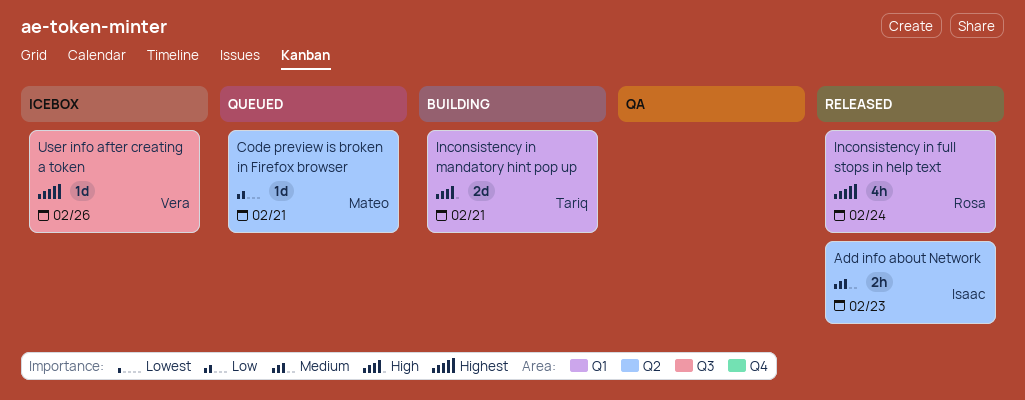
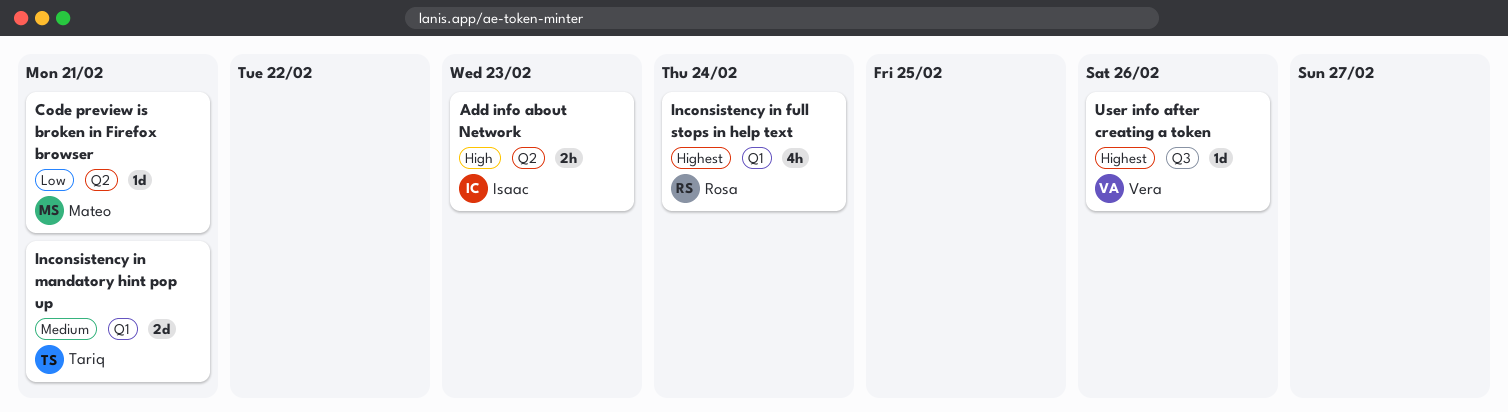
Add info about Network, priority: Medium -> High
Inconsistency in mandatory hint pop up, priority: High -> Medium

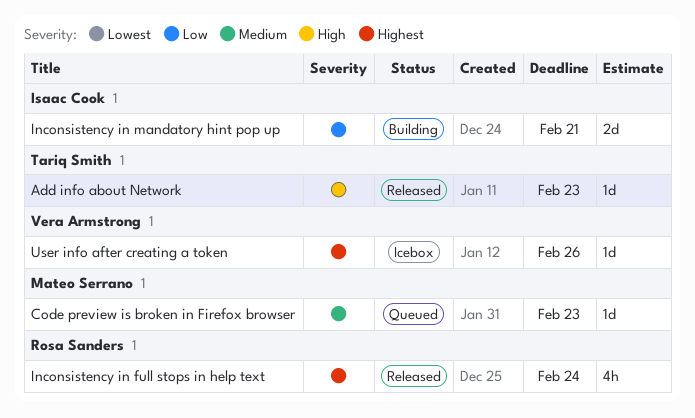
Add info about Network, owner: Isaac Cook -> Tariq Smith
Add info about Network, estimate: 2h -> 1d
Code preview is broken in Firefox browser, priority: Low -> Medium
Code preview is broken in Firefox browser, due: Feb 21 -> Feb 23
Inconsistency in mandatory hint pop up, owner: Tariq Smith -> Isaac Cook
Inconsistency in mandatory hint pop up, priority: Medium -> Low

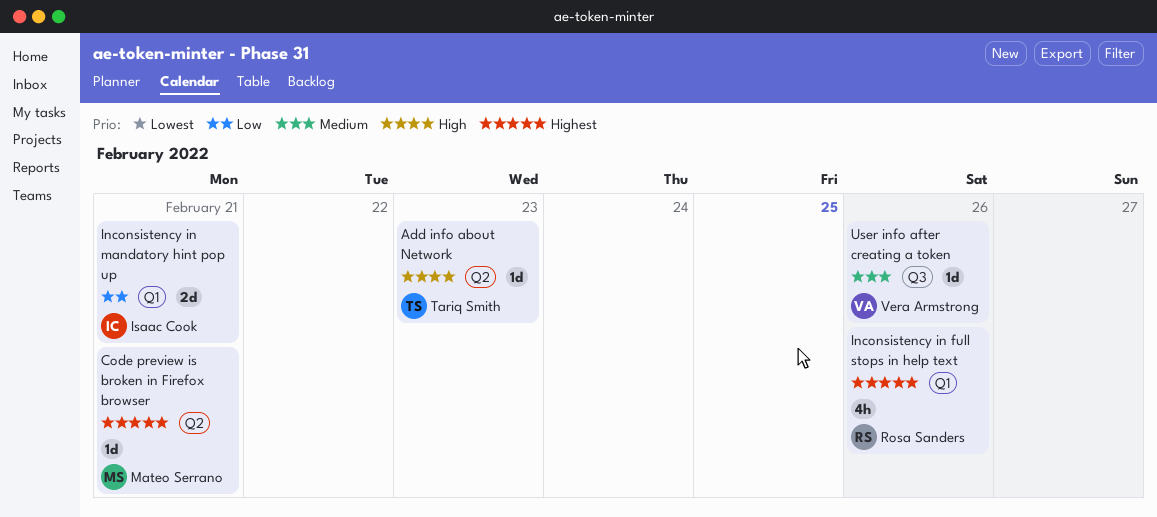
Code preview is broken in Firefox browser, priority: Medium -> Highest
Code preview is broken in Firefox browser, due: Feb 23 -> Feb 21
Inconsistency in full stops in help text, due: Feb 24 -> Feb 26
User info after creating a token, priority: Highest -> Medium

